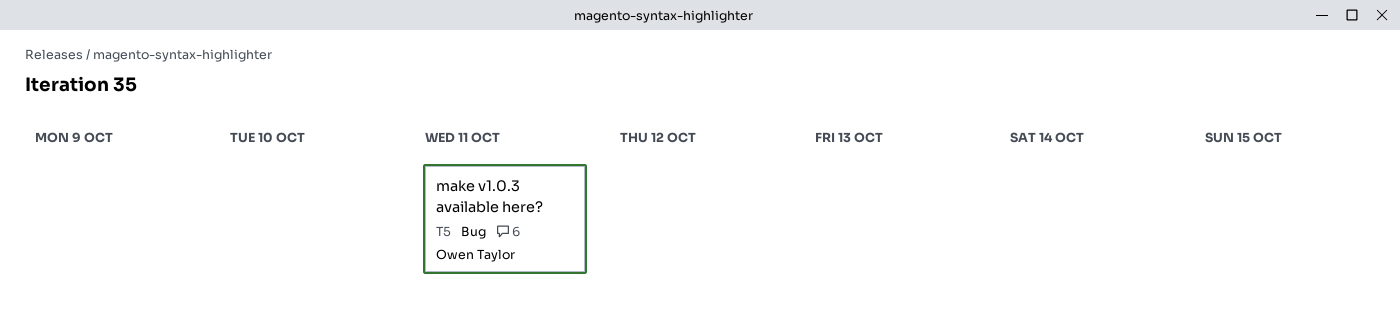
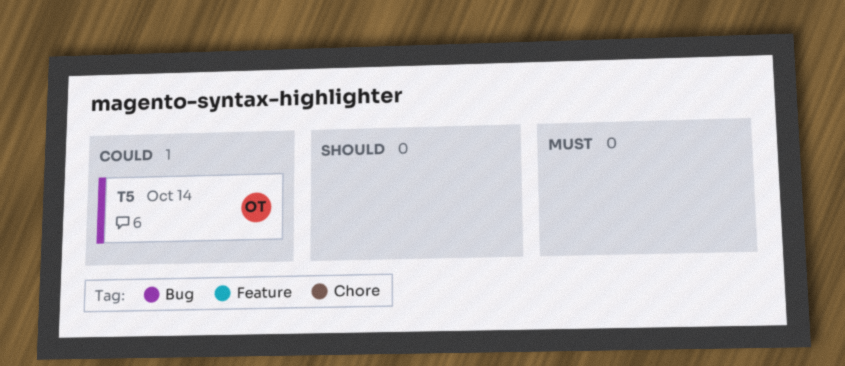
T5, due: Oct 11 -> Oct 14

